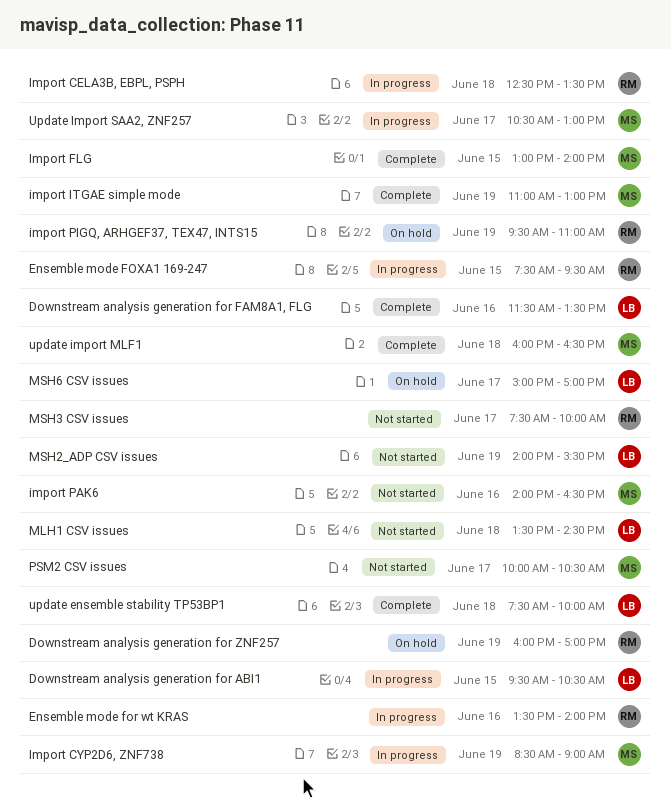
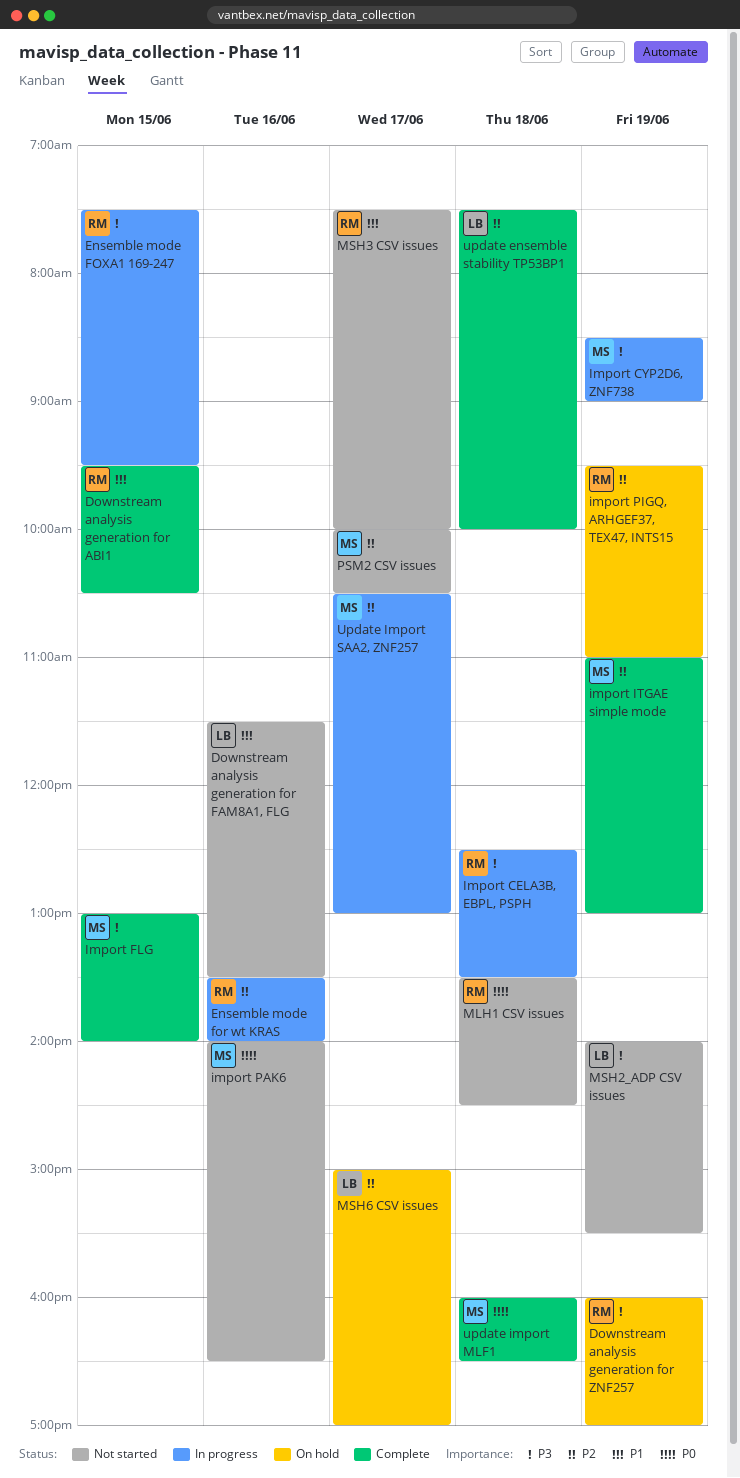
Downstream analysis generation for ABI1, status: In progress -> Complete
Downstream analysis generation for ABI1, owner: LB -> RM
Downstream analysis generation for FAM8A1, FLG, status: Complete -> Not started
MLH1 CSV issues, owner: LB -> RM

